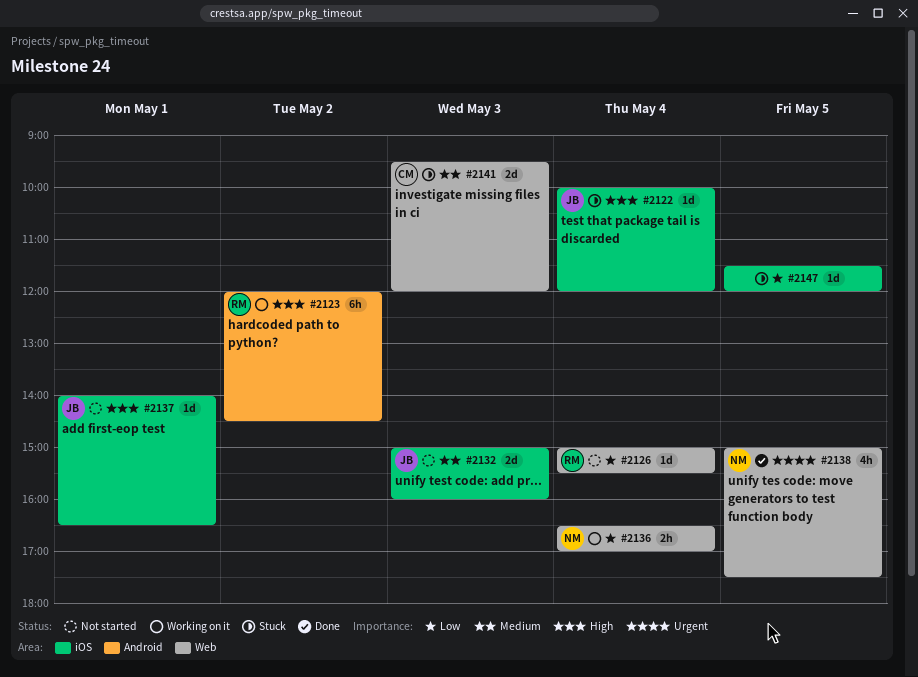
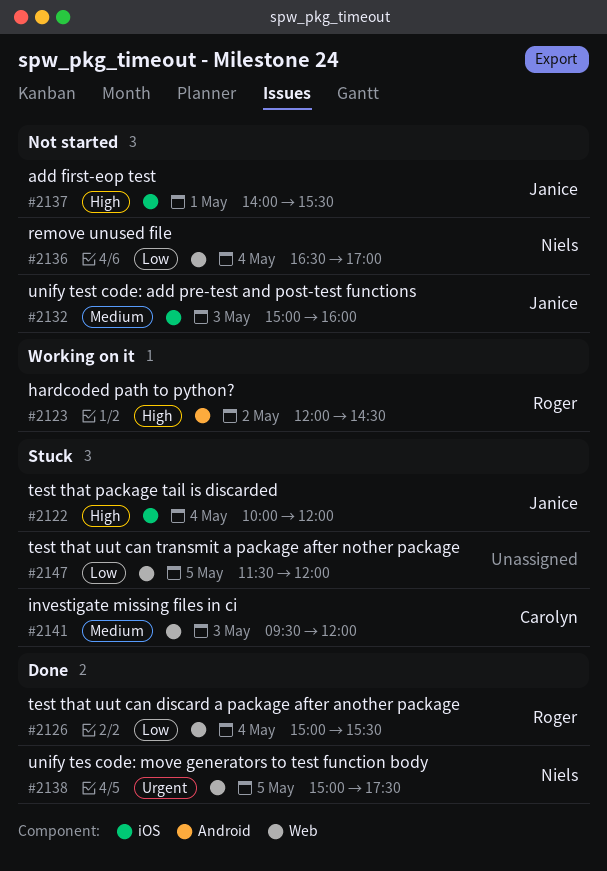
#2126, status: Not started -> Done
#2136, status: Working on it -> Not started
#2137, ends: 16:30 -> 15:30
#2147, label: iOS -> Web

